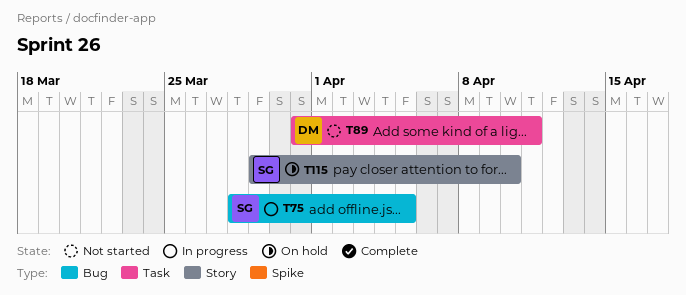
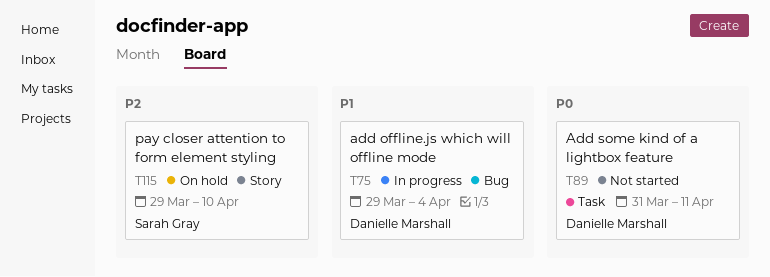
T75, owner: Sarah Gray -> Danielle Marshall
T75, start: Mar 28 -> Mar 29
T75, due: Apr 5 -> Apr 4

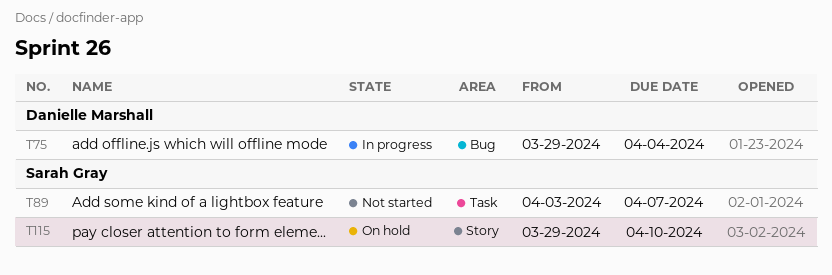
T89, owner: Danielle Marshall -> Sarah Gray
T89, start: Mar 31 -> Apr 3
T89, due: Apr 11 -> Apr 7

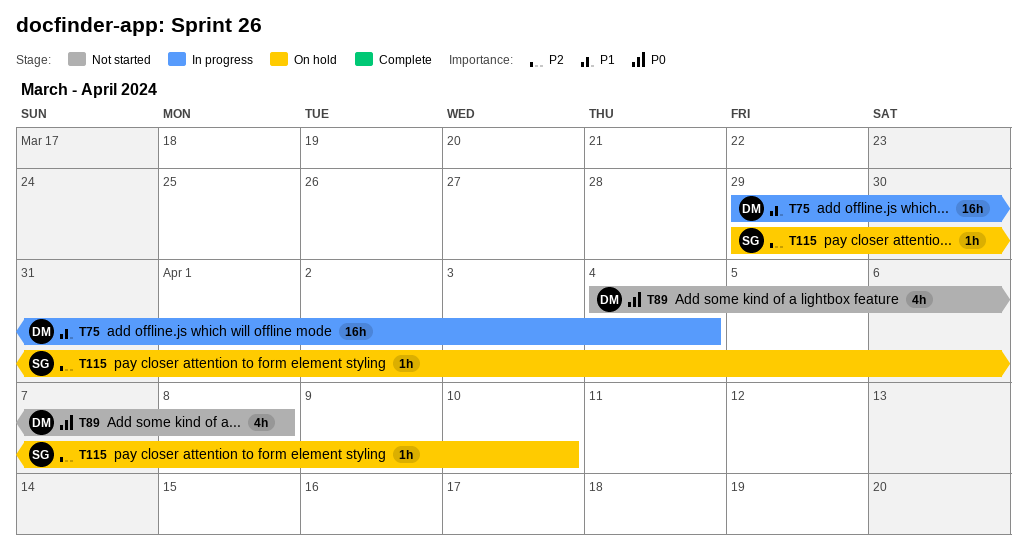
T89, owner: Sarah Gray -> Danielle Marshall
T89, start: Apr 3 -> Apr 4
T89, due: Apr 7 -> Apr 8

